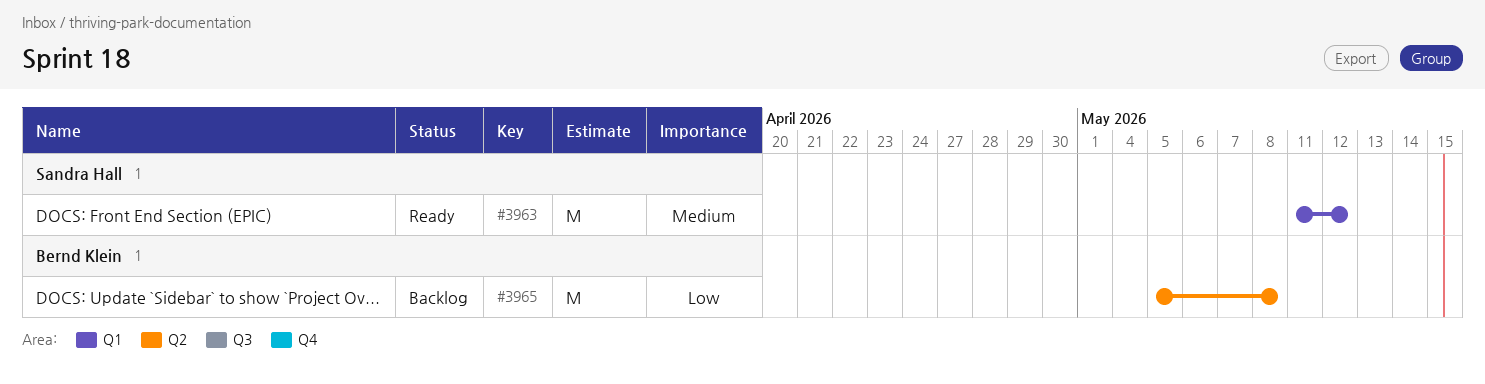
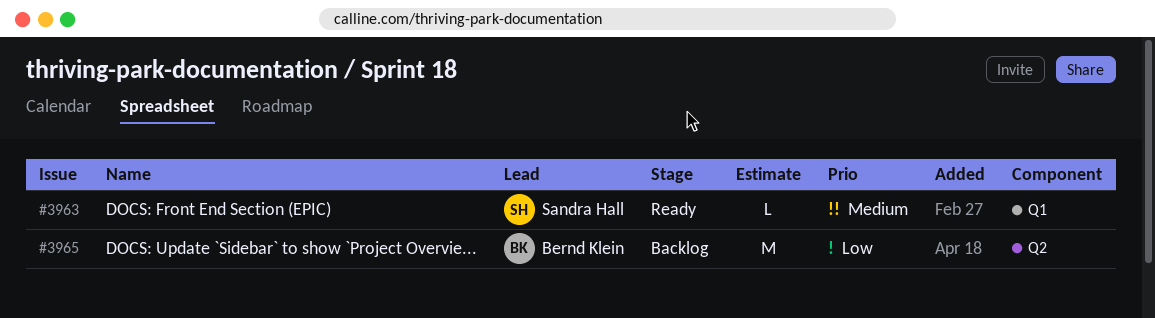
#3963, estimate: M -> L

